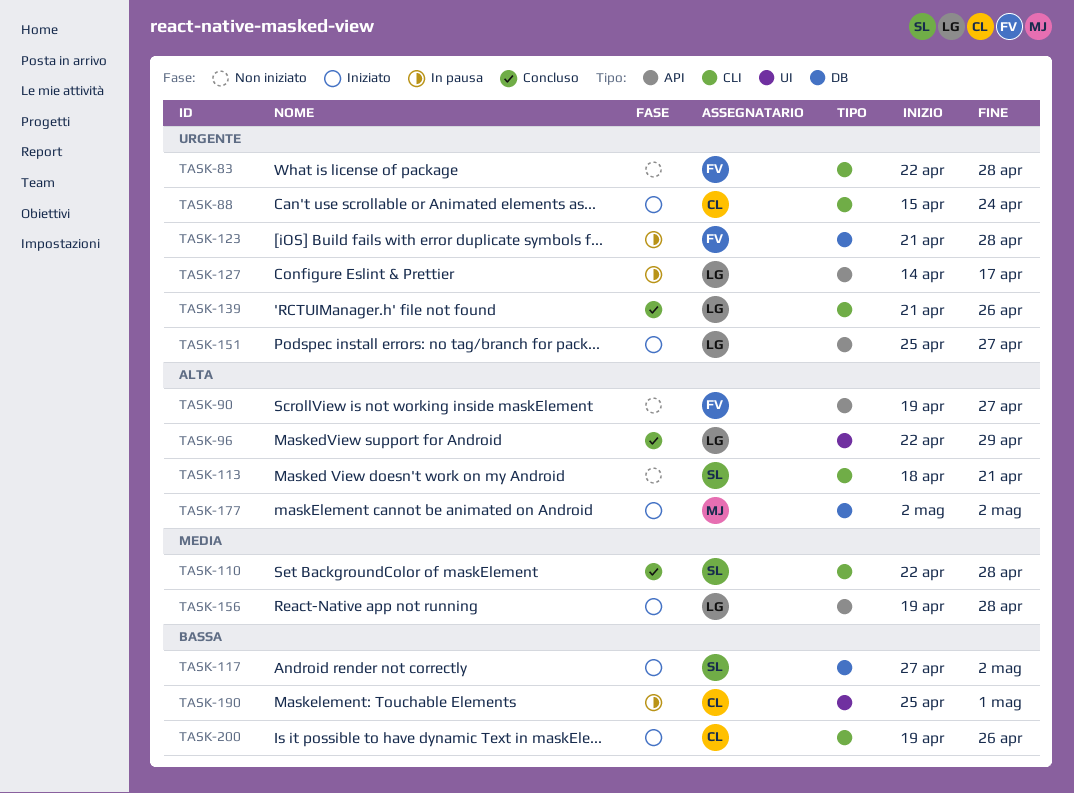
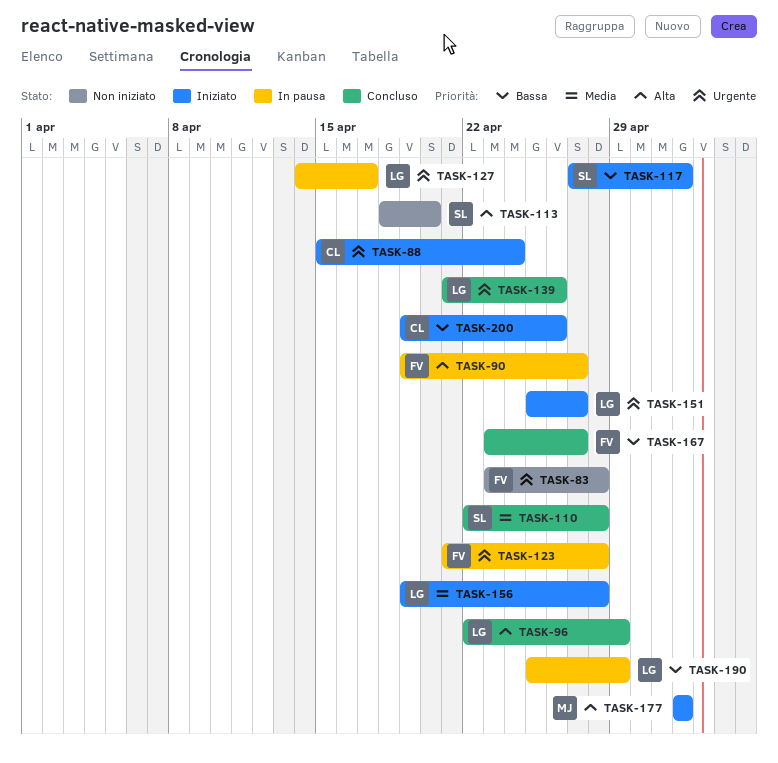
TASK-83, start: Apr 22 -> Apr 23
TASK-90, status: Non iniziato -> In pausa
TASK-113, due: Apr 21 -> Apr 20
TASK-167: none -> present
TASK-190, owner: CL -> LG
TASK-190, due: May 1 -> Apr 29

